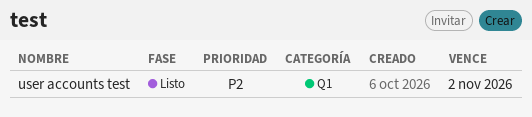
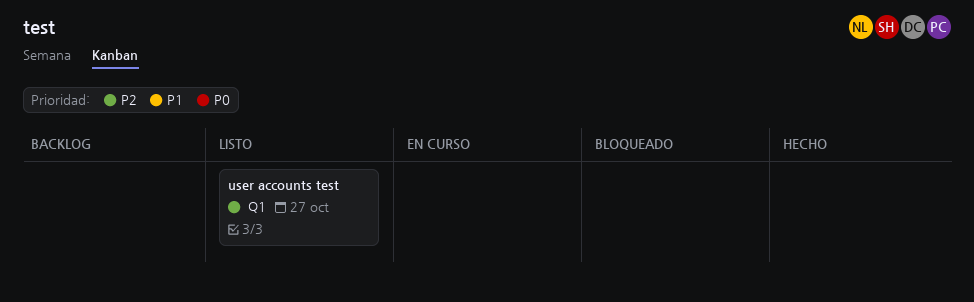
user accounts test, due: Nov 2 -> Oct 27

